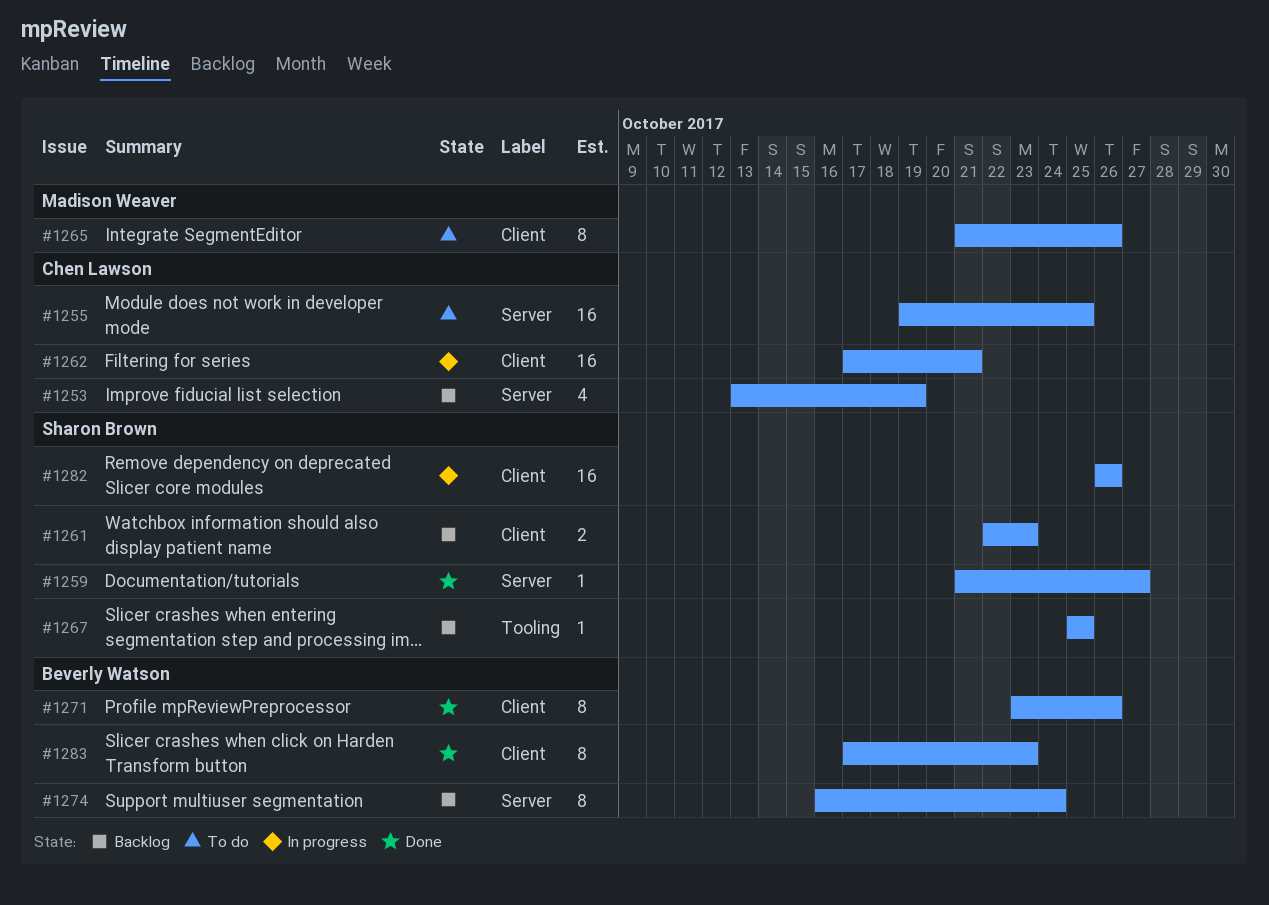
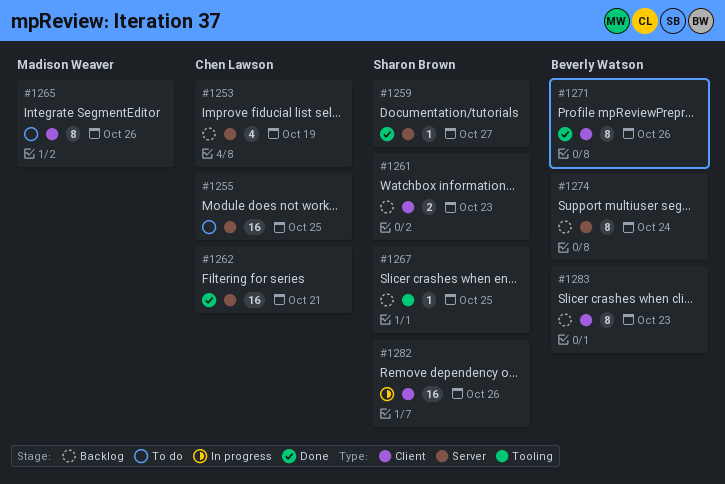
#1262, status: In progress -> Done
#1262, label: Client -> Server
#1283, status: Done -> Backlog

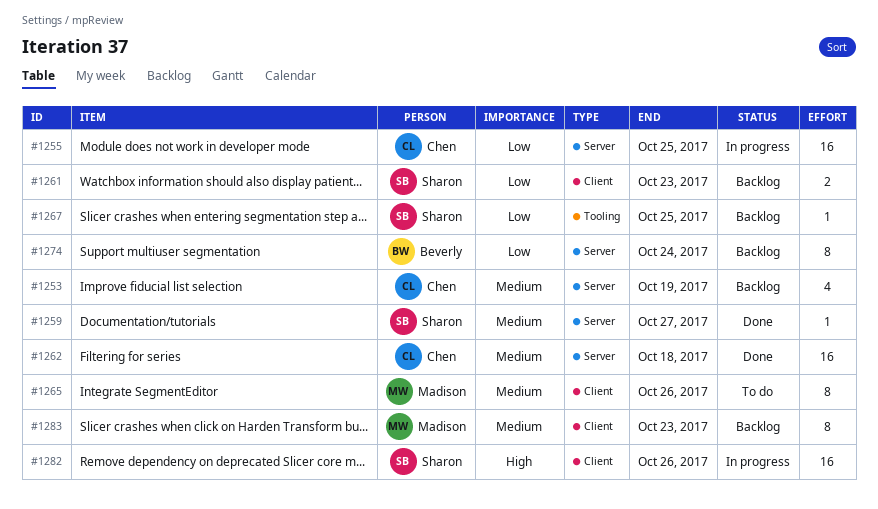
#1255, status: To do -> In progress
#1262, due: Oct 21 -> Oct 18
#1271: present -> none
#1283, owner: Beverly Watson -> Madison Weaver

